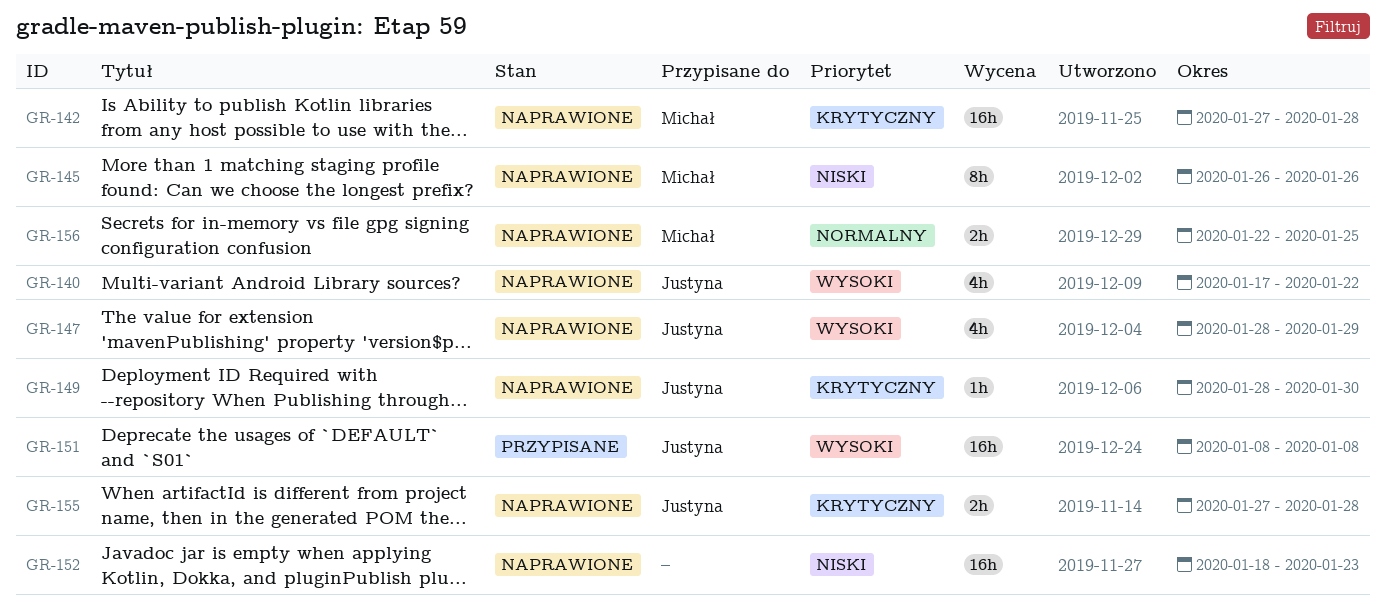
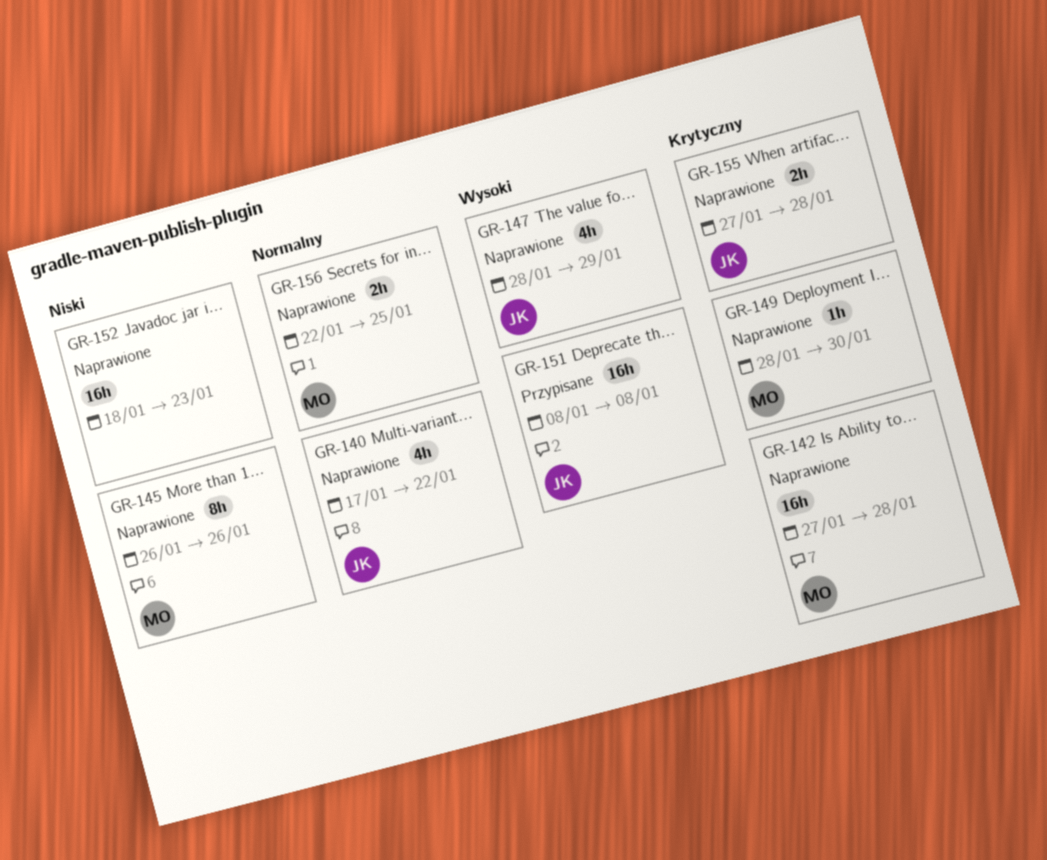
GR-140, priority: Wysoki -> Normalny
GR-149, owner: Justyna -> Michał

